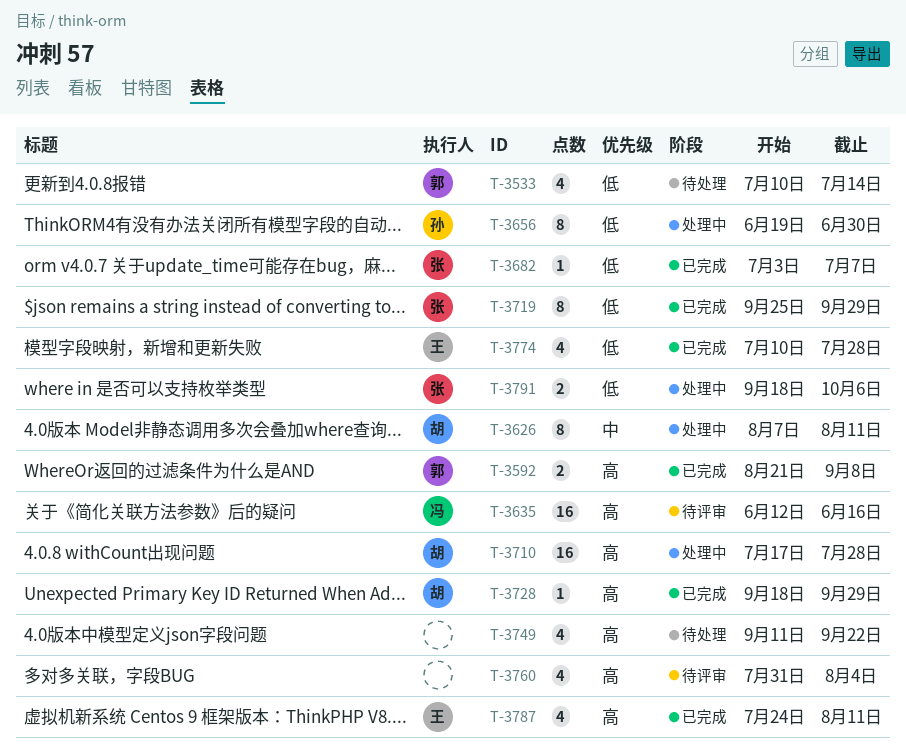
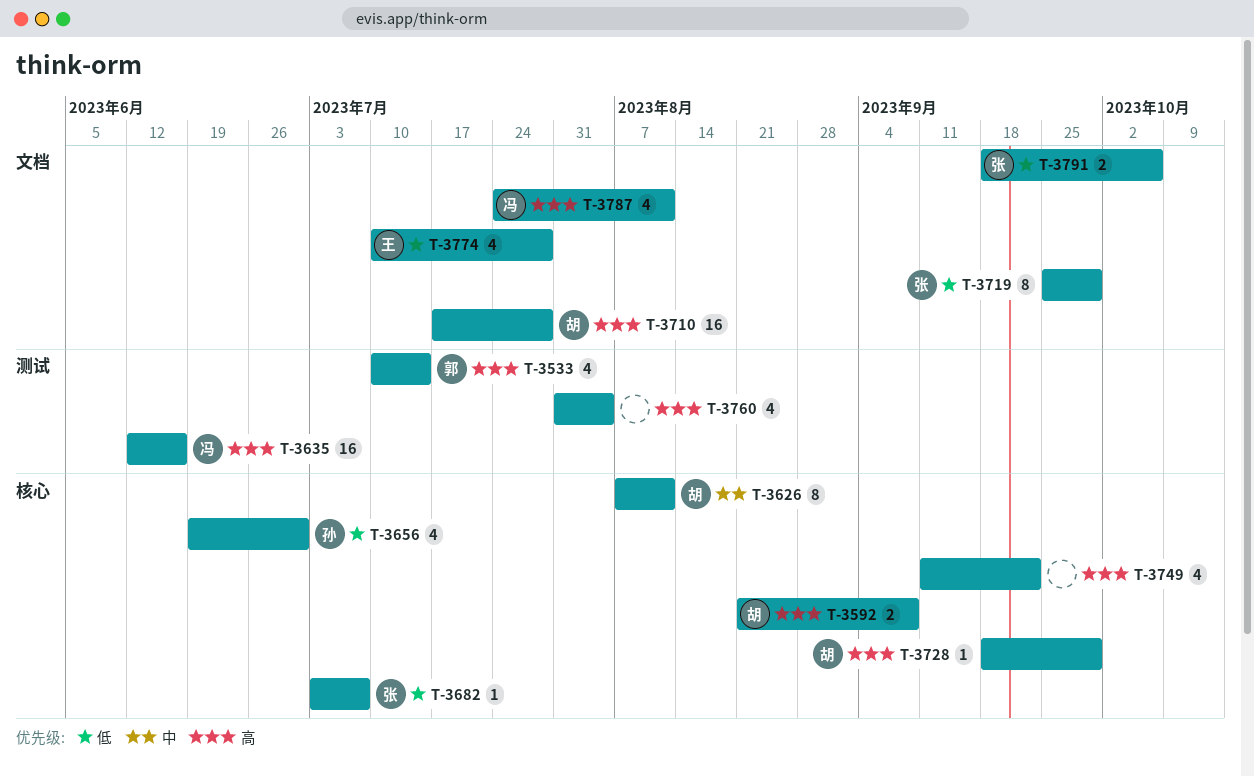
T-3533, priority: 低 -> 高
T-3592, owner: 郭 -> 胡
T-3656, estimate: 8 -> 4
T-3787, owner: 王 -> 冯

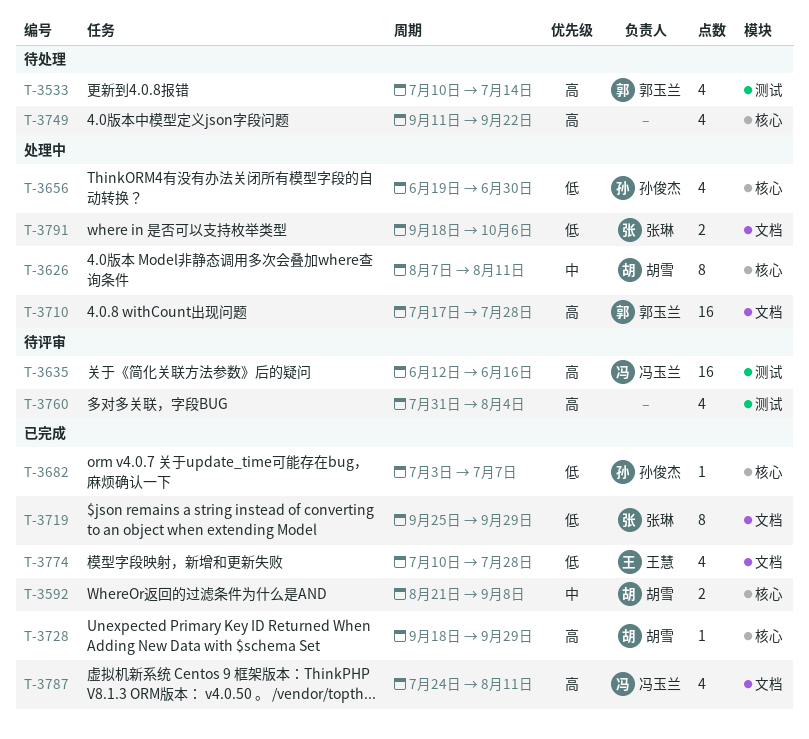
T-3592, priority: 高 -> 中
T-3682, owner: 张琳 -> 孙俊杰
T-3710, owner: 胡雪 -> 郭玉兰

